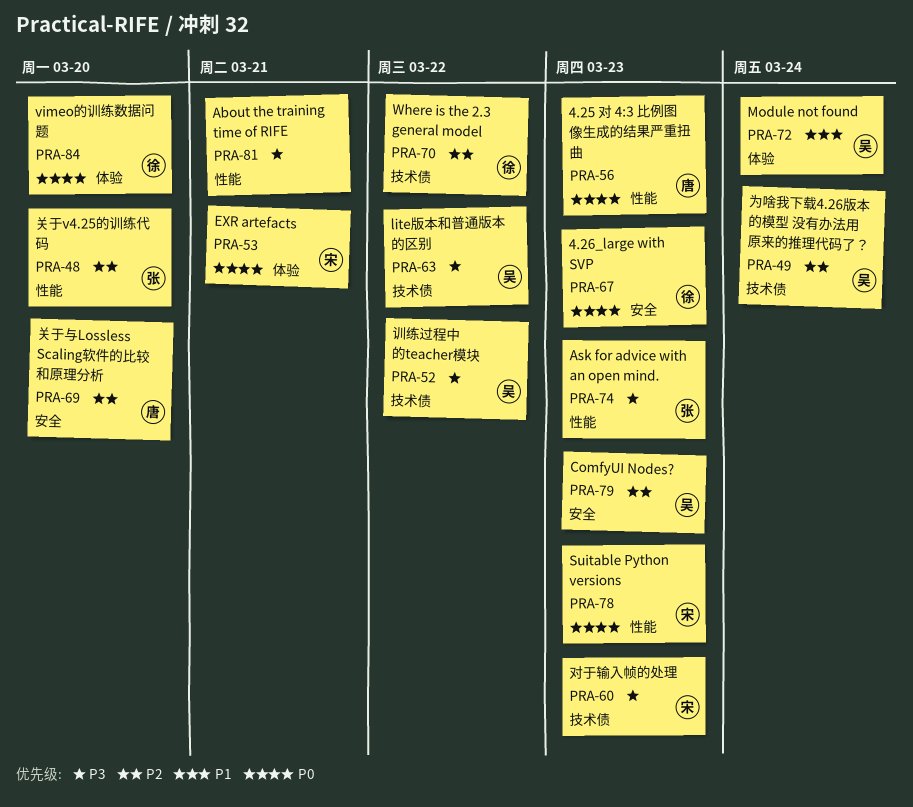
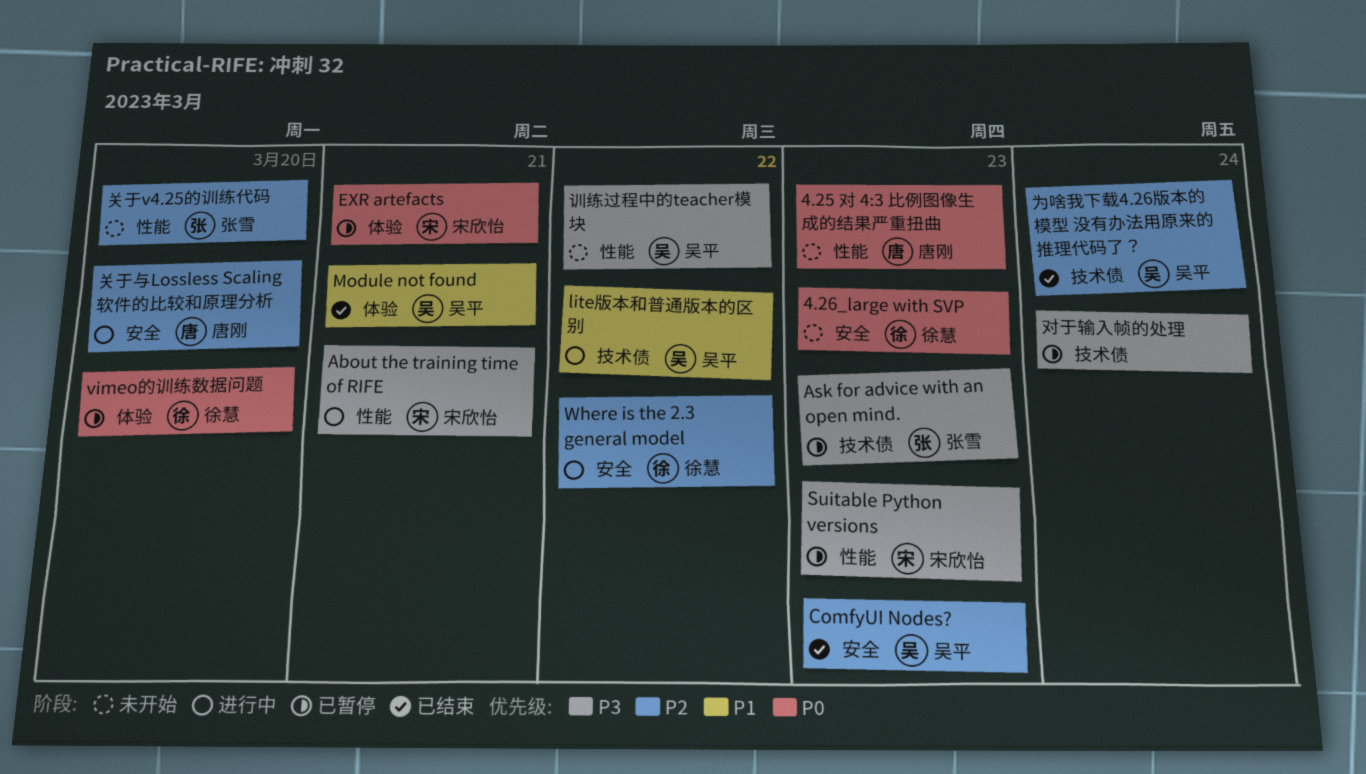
About the training time of RIFE, owner: none -> 宋欣怡
Ask for advice with an open mind., label: 性能 -> 技术债
lite版本和普通版本的区别, priority: P3 -> P1
Module not found, due: Mar 24 -> Mar 21
Suitable Python versions, priority: P0 -> P3
Where is the 2.3 general model, label: 技术债 -> 安全
对于输入帧的处理, owner: 宋欣怡 -> none
对于输入帧的处理, due: Mar 23 -> Mar 24
训练过程中的teacher模块, label: 技术债 -> 性能

